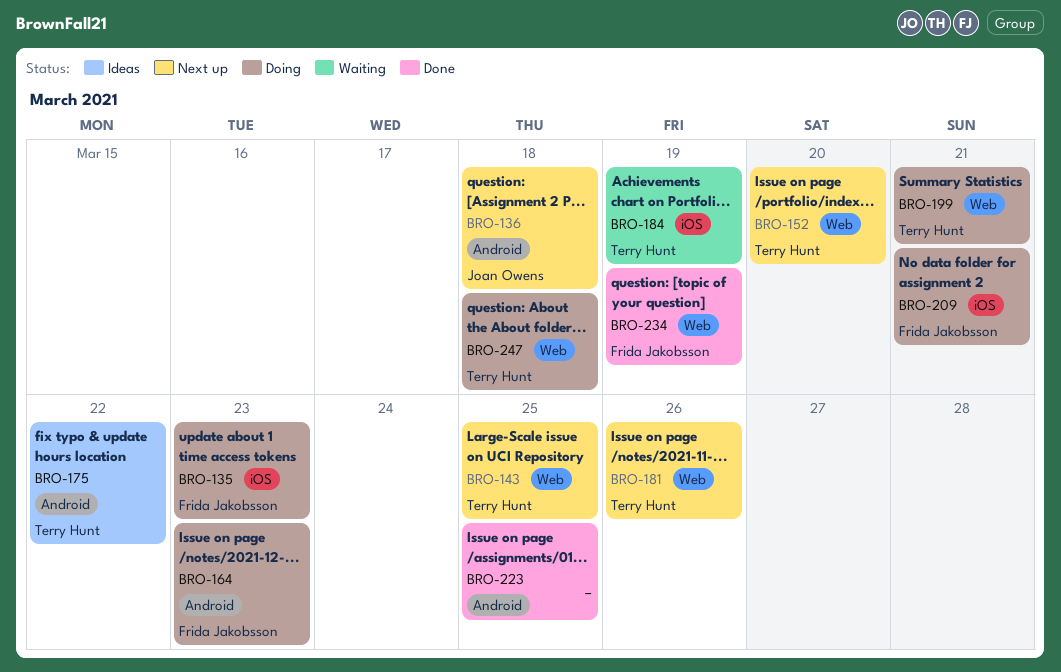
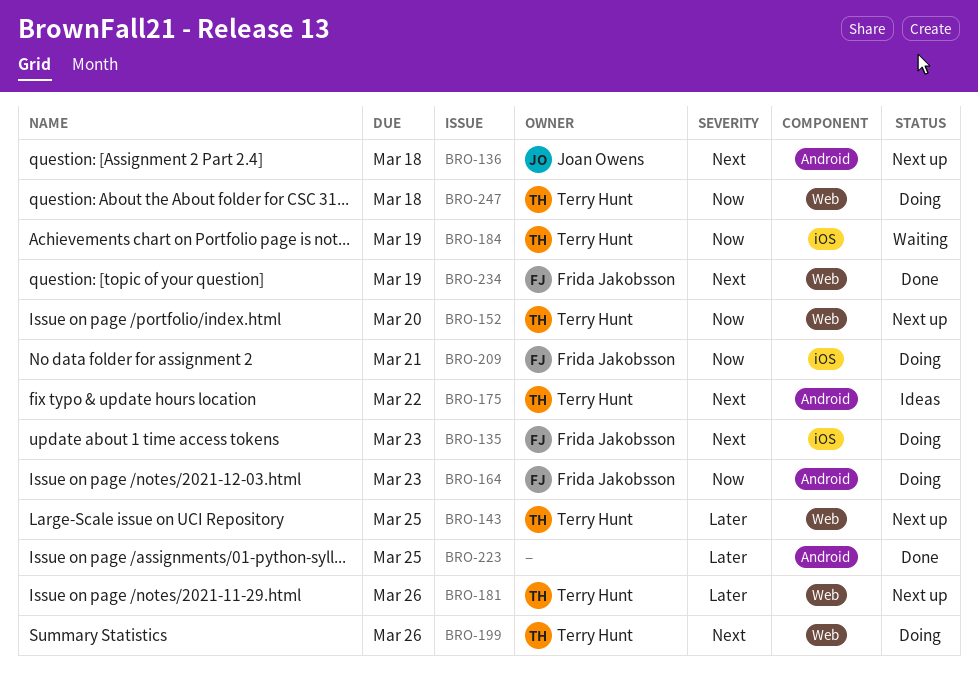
BRO-199, due: Mar 21 -> Mar 26

